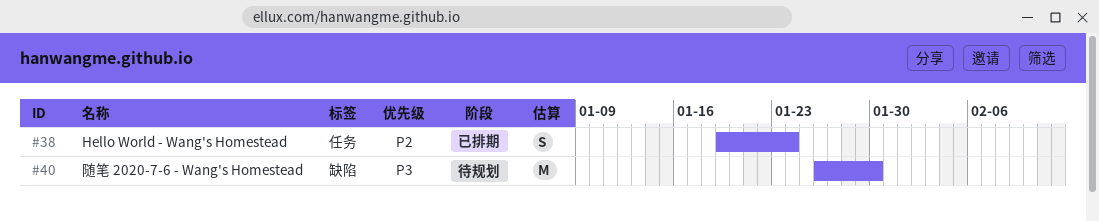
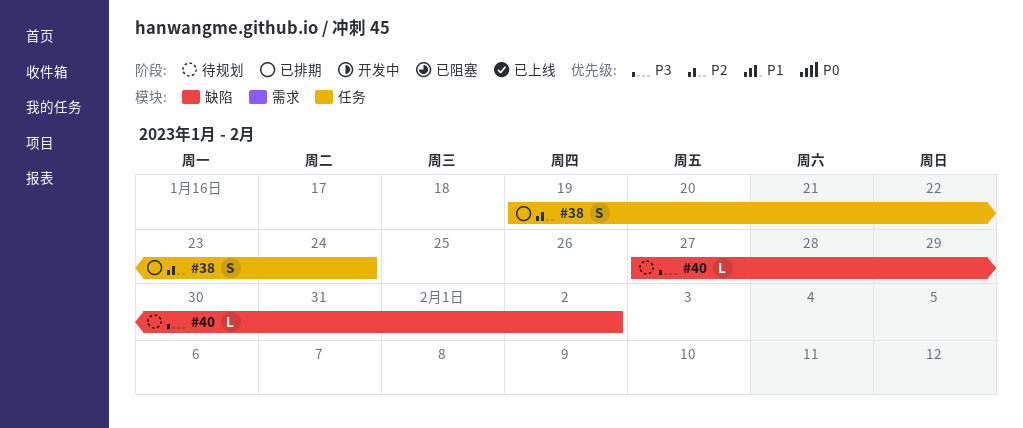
#40, estimate: M -> L
#40, start: Jan 26 -> Jan 27
#40, due: Jan 30 -> Feb 2

